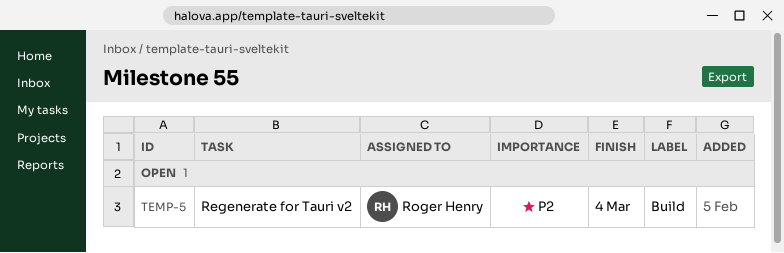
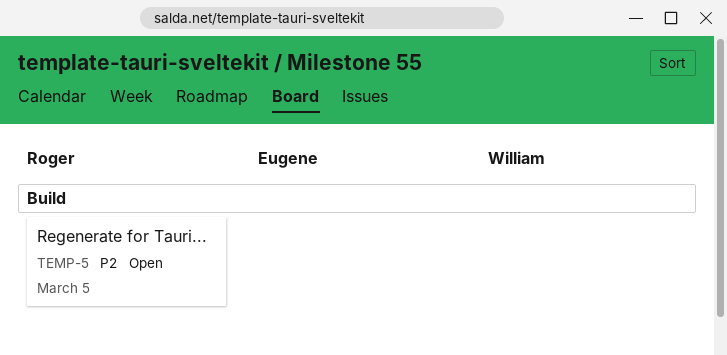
TEMP-5, due: Mar 4 -> Mar 5

